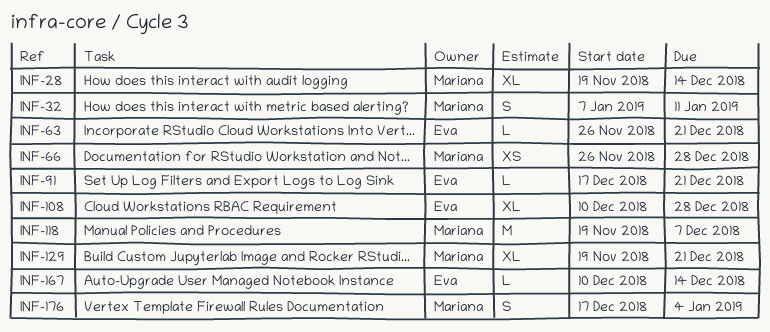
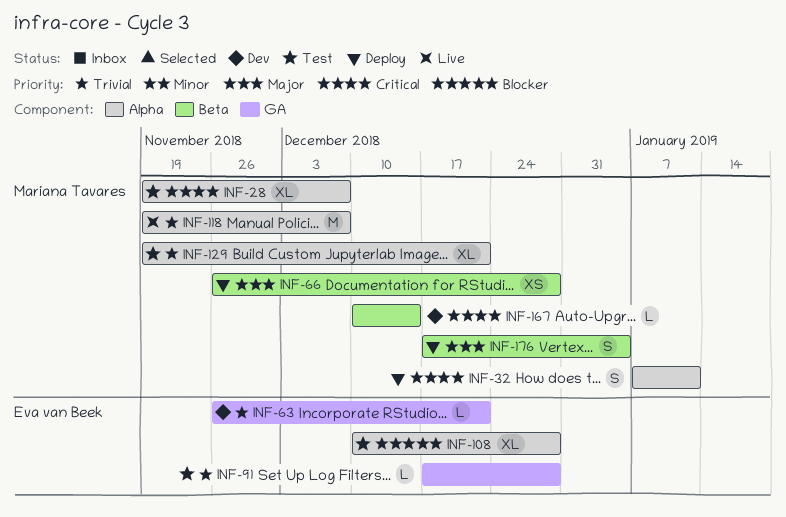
INF-28, due: Dec 14 -> Dec 7
INF-91, due: Dec 21 -> Dec 28
INF-167, owner: Eva van Beek -> Mariana Tavares

